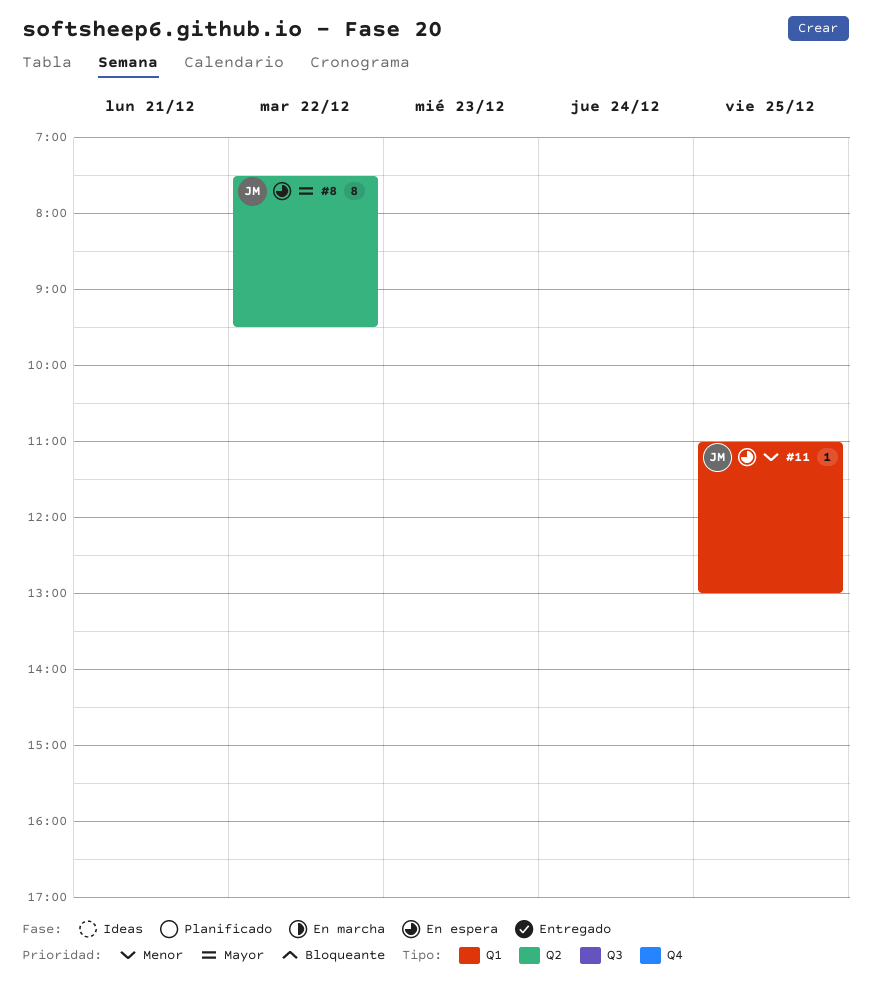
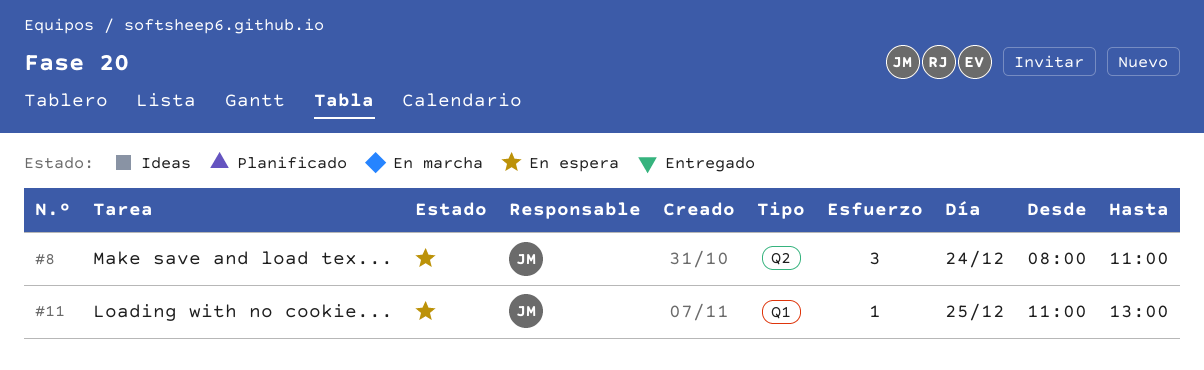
#8, estimate: 8 -> 3
#8, day: Dec 22 -> Dec 24
#8, begins: 07:30 -> 08:00
#8, ends: 09:30 -> 11:00

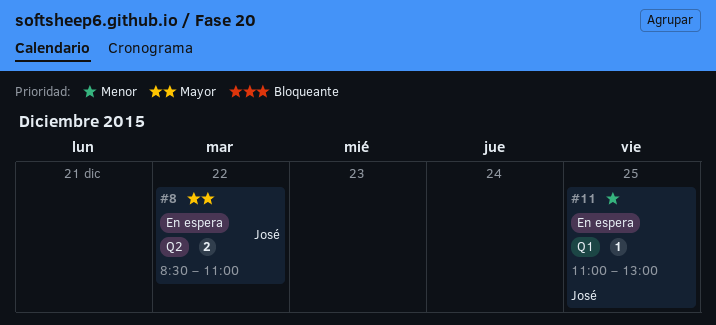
#8, estimate: 3 -> 2
#8, day: Dec 24 -> Dec 22
#8, begins: 08:00 -> 08:30

